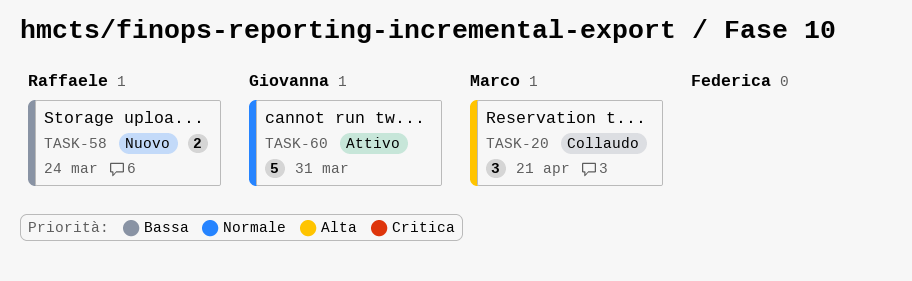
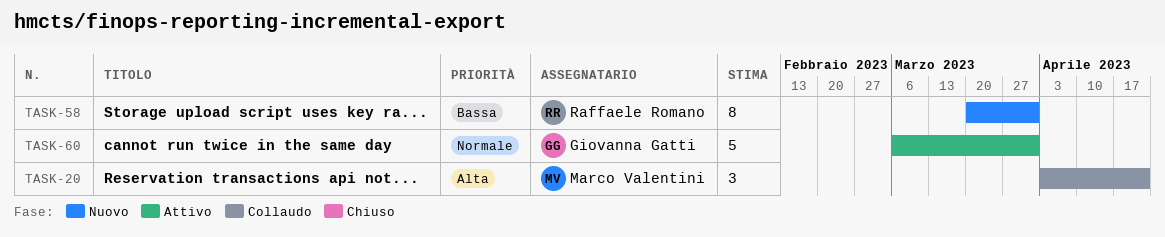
TASK-58, estimate: 2 -> 8
TASK-58, due: Mar 24 -> Mar 31

